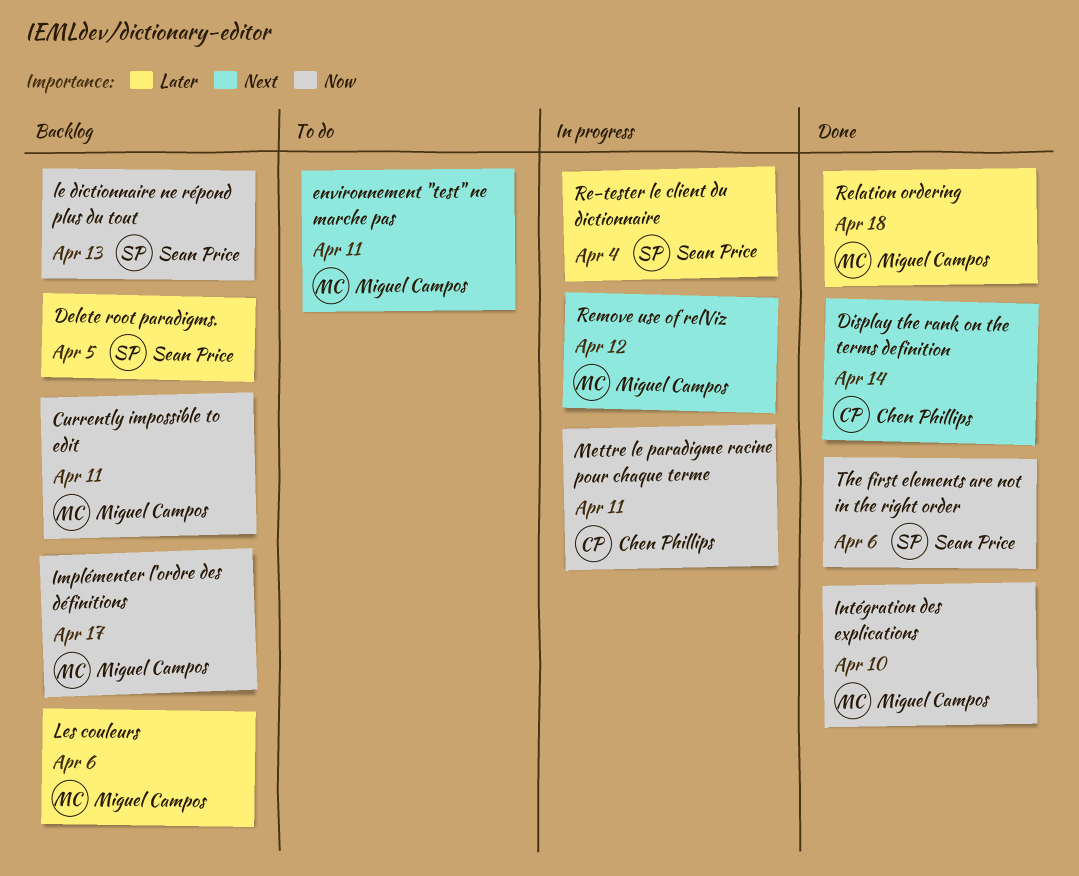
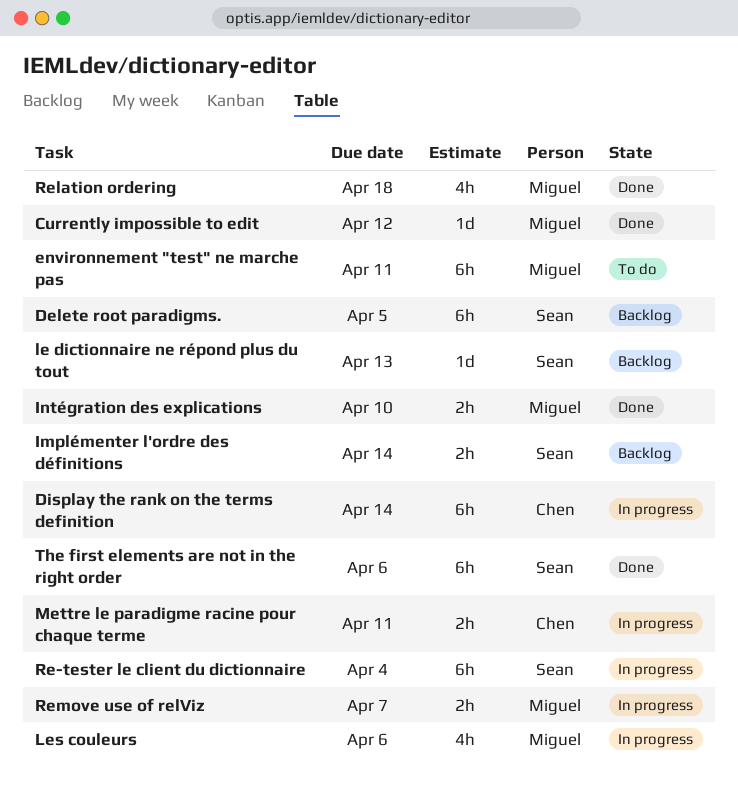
Currently impossible to edit, status: Backlog -> Done
Currently impossible to edit, due: Apr 11 -> Apr 12
Display the rank on the terms definition, status: Done -> In progress
Implémenter l'ordre des définitions, owner: Miguel Campos -> Sean Price
Implémenter l'ordre des définitions, due: Apr 17 -> Apr 14
Les couleurs, status: Backlog -> In progress
Remove use of relViz, due: Apr 12 -> Apr 7

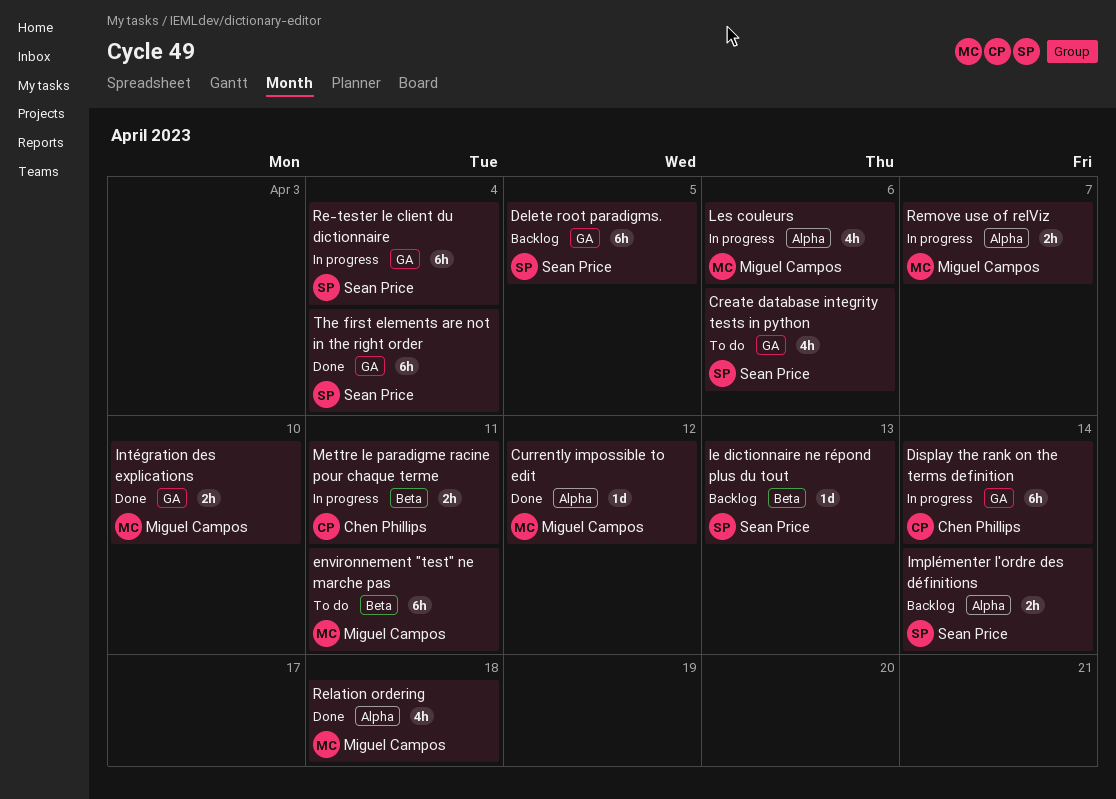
Create database integrity tests in python: none -> present
The first elements are not in the right order, due: Apr 6 -> Apr 4

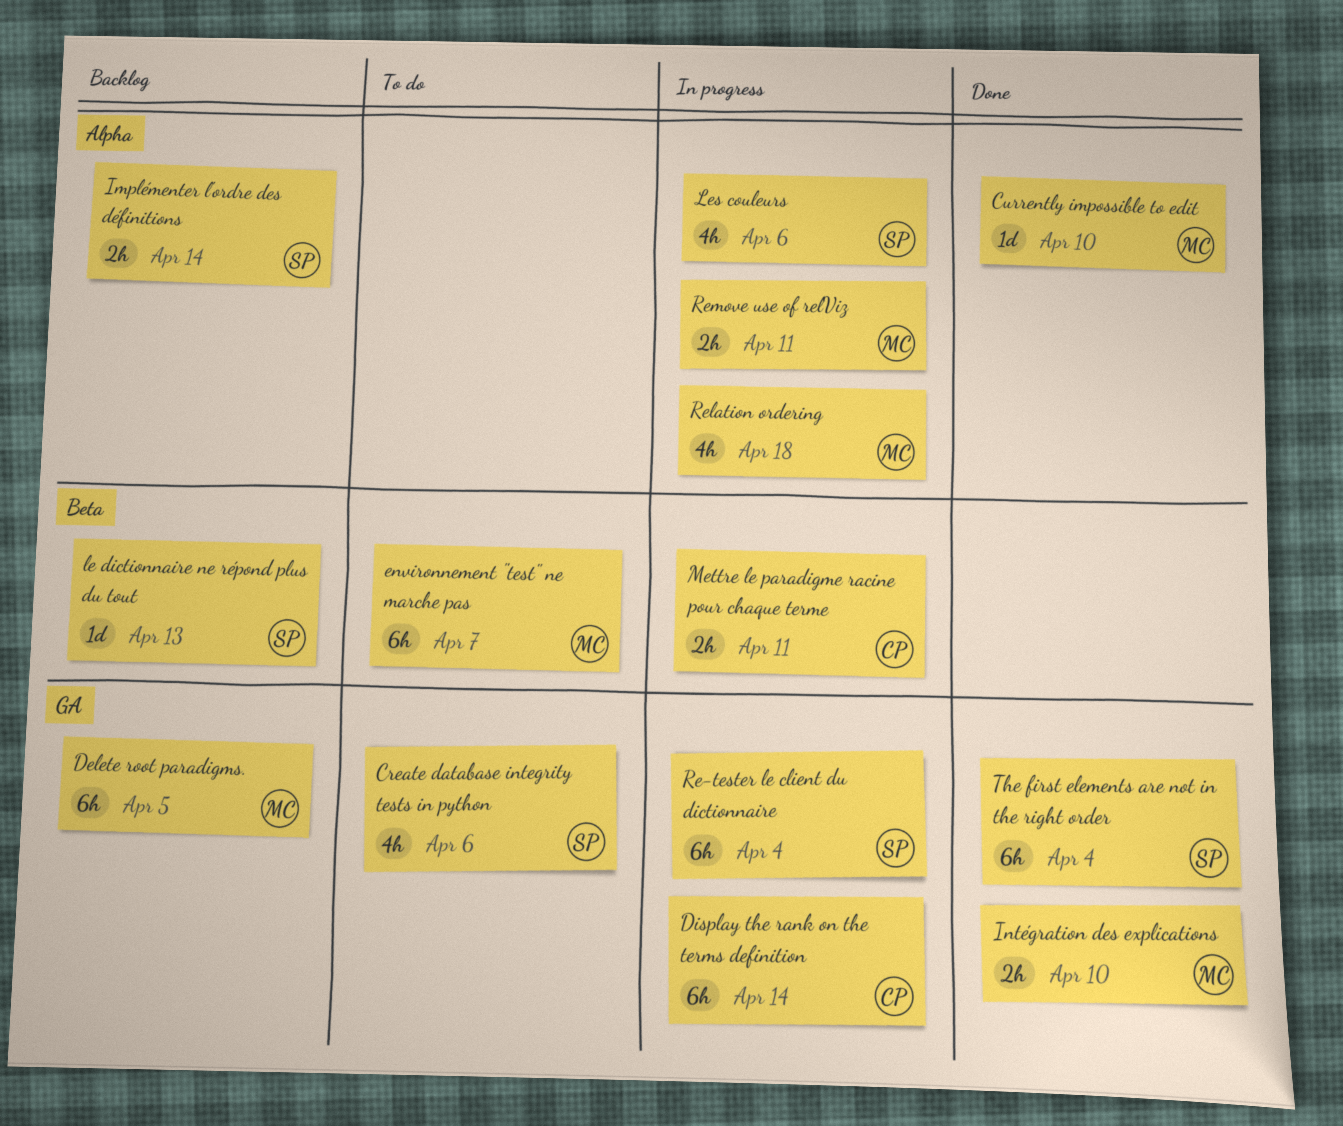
Currently impossible to edit, due: Apr 12 -> Apr 10
Delete root paradigms., owner: Sean Price -> Miguel Campos
environnement "test" ne marche pas, due: Apr 11 -> Apr 7
Les couleurs, owner: Miguel Campos -> Sean Price
Relation ordering, status: Done -> In progress
Remove use of relViz, due: Apr 7 -> Apr 11

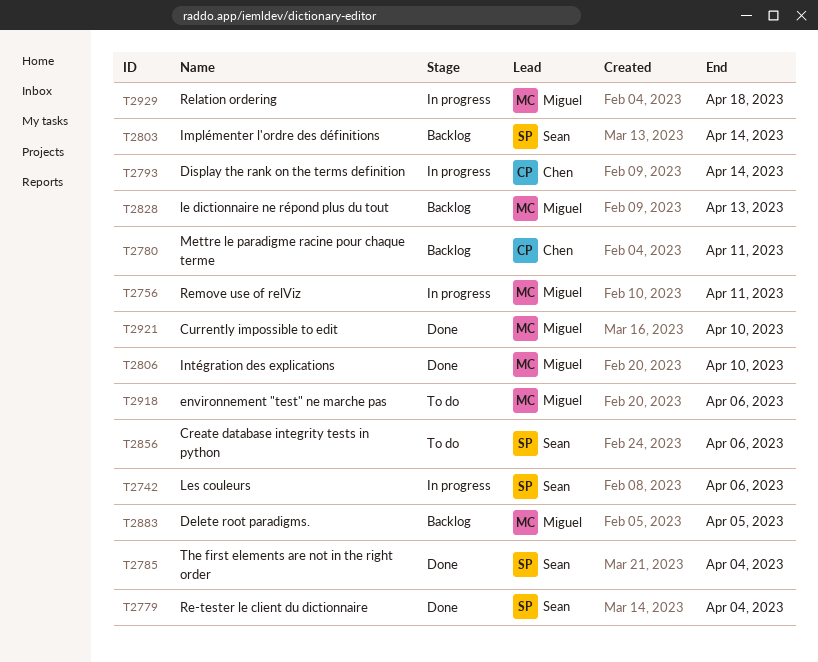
environnement "test" ne marche pas, due: Apr 7 -> Apr 6
le dictionnaire ne répond plus du tout, owner: Sean -> Miguel
Mettre le paradigme racine pour chaque terme, status: In progress -> Backlog
Re-tester le client du dictionnaire, status: In progress -> Done

